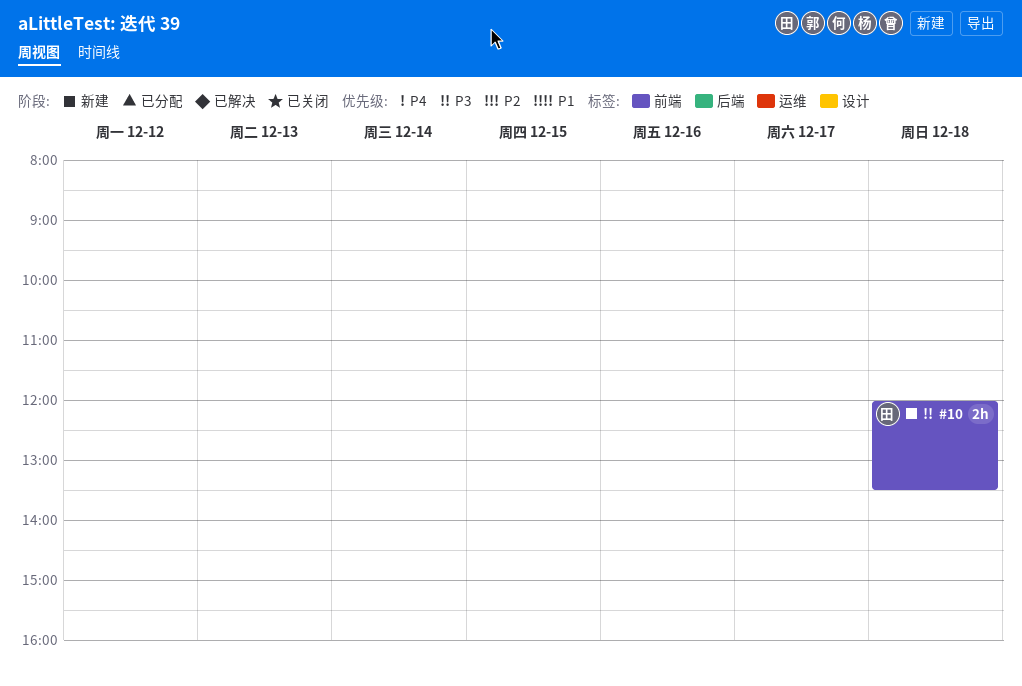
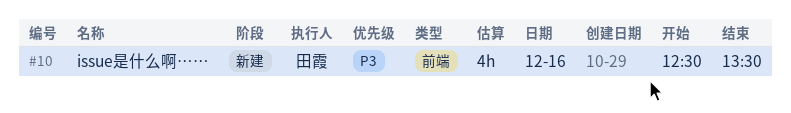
#10, estimate: 2h -> 4h
#10, day: Dec 18 -> Dec 16
#10, begins: 12:00 -> 12:30

